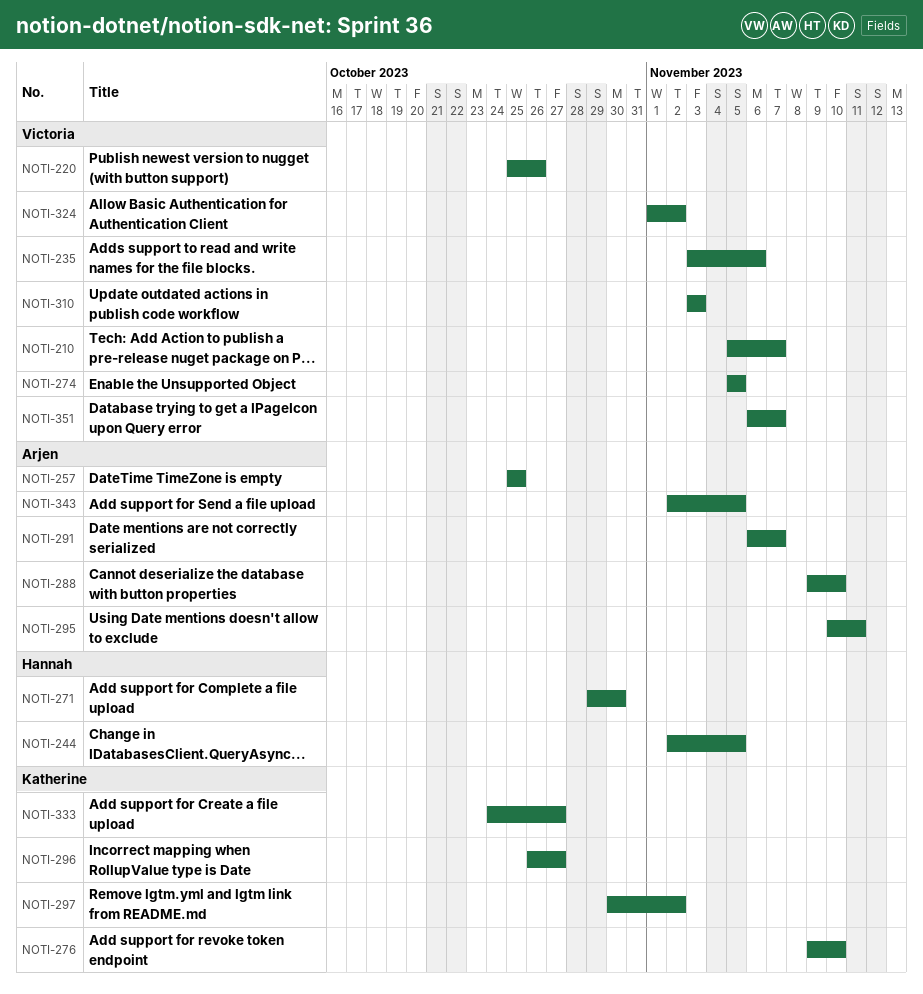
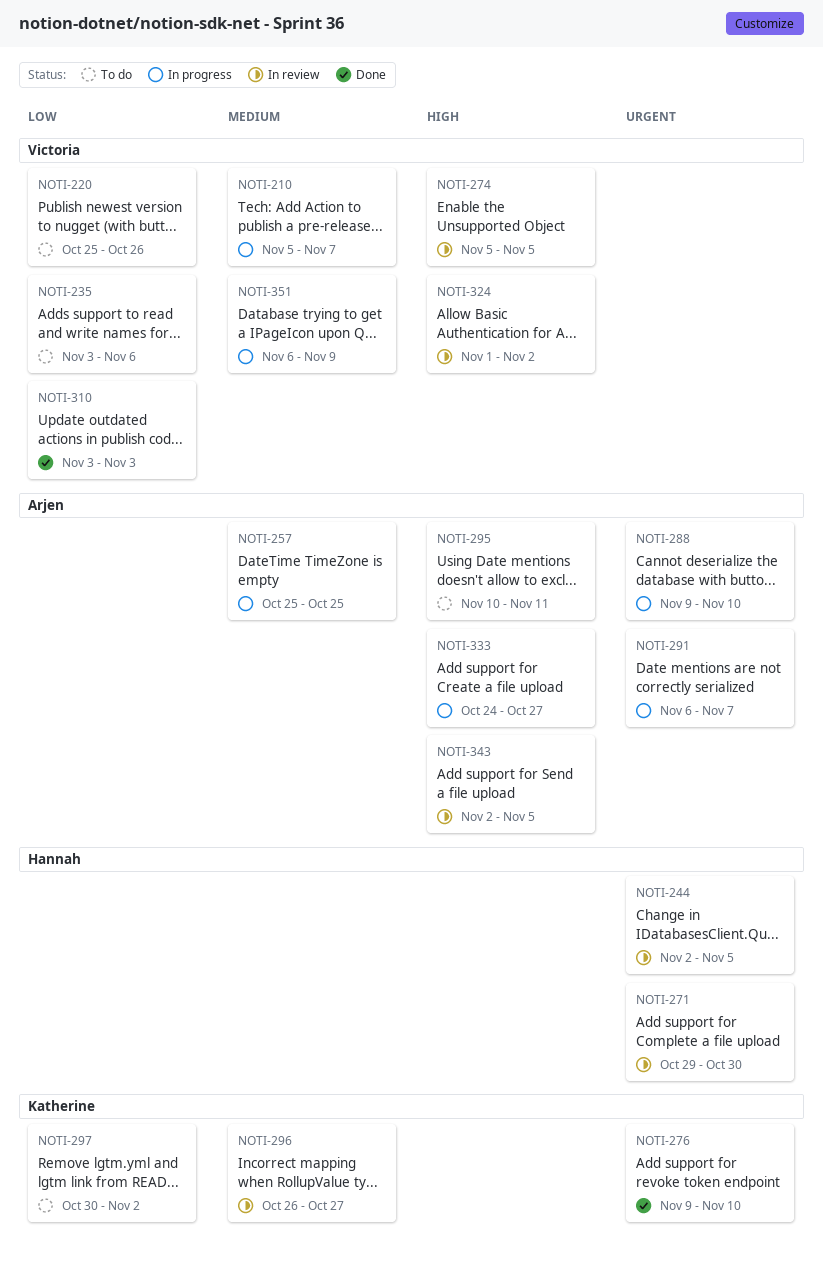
NOTI-333, owner: Katherine -> Arjen
NOTI-351, due: Nov 7 -> Nov 9

